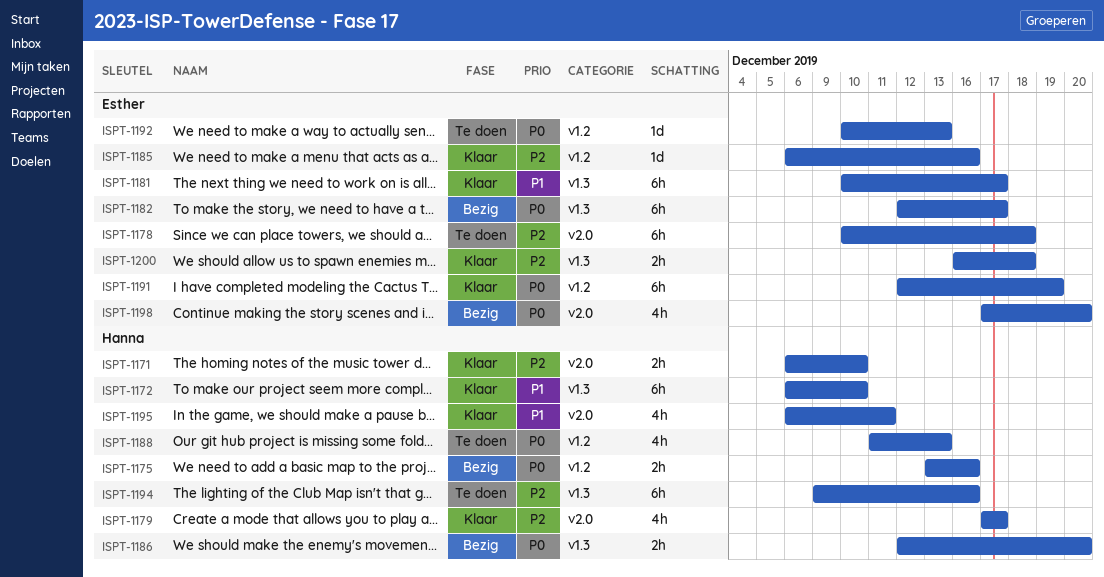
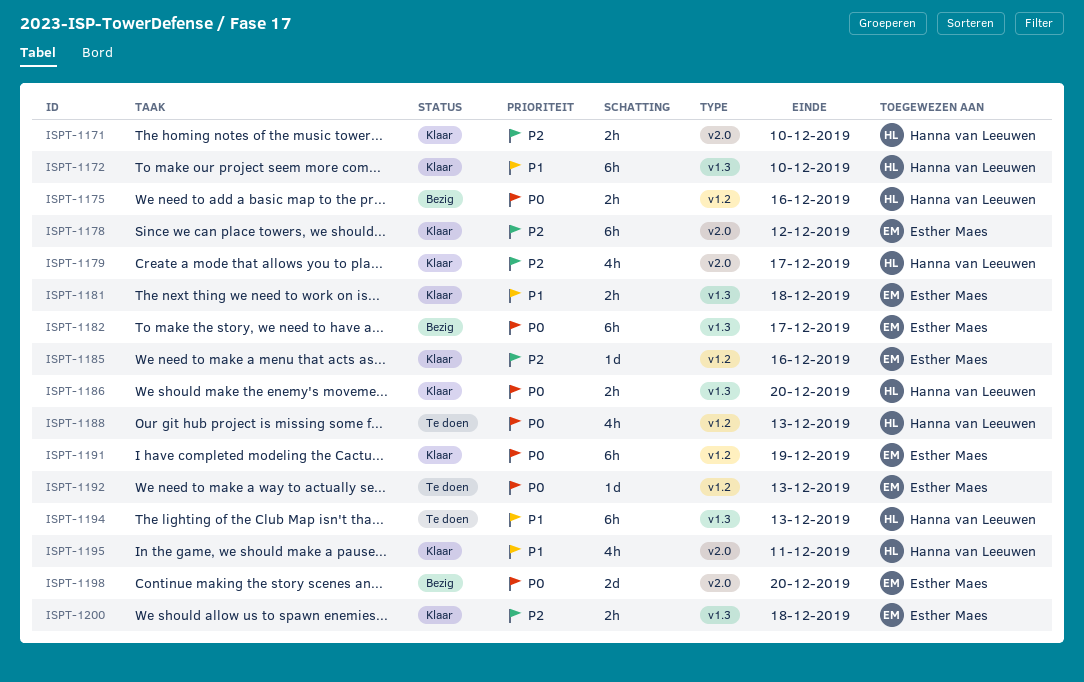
ISPT-1178, status: Te doen -> Klaar
ISPT-1178, due: Dec 18 -> Dec 12
ISPT-1181, estimate: 6h -> 2h
ISPT-1181, due: Dec 17 -> Dec 18
ISPT-1186, status: Bezig -> Klaar
ISPT-1194, priority: P2 -> P1
ISPT-1194, due: Dec 16 -> Dec 13
ISPT-1198, estimate: 4h -> 2d

